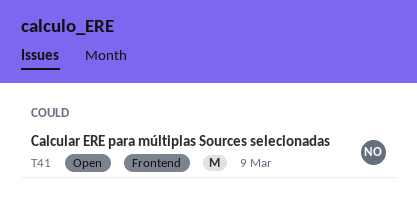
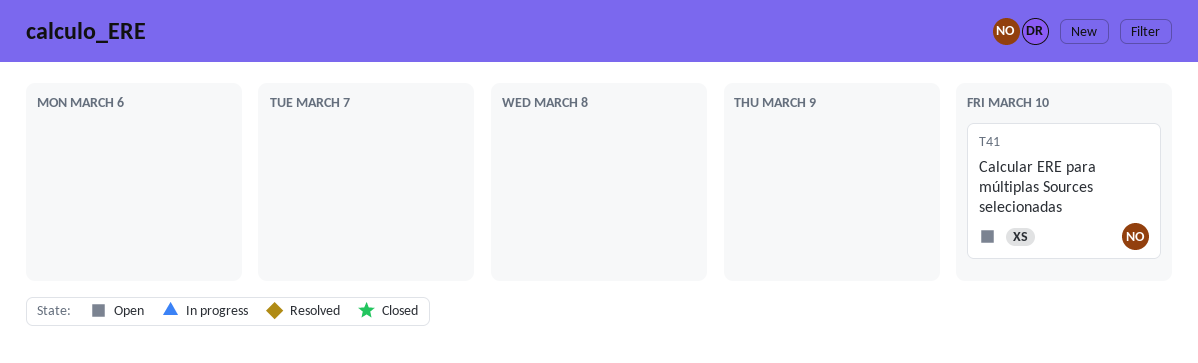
T41, estimate: M -> XS
T41, due: Mar 9 -> Mar 10

